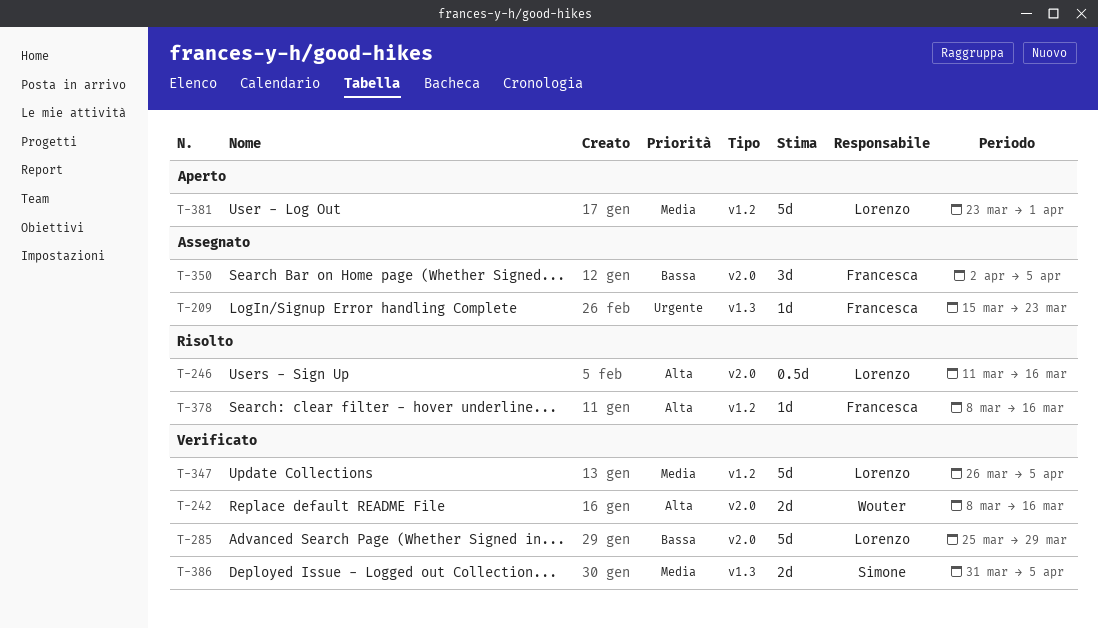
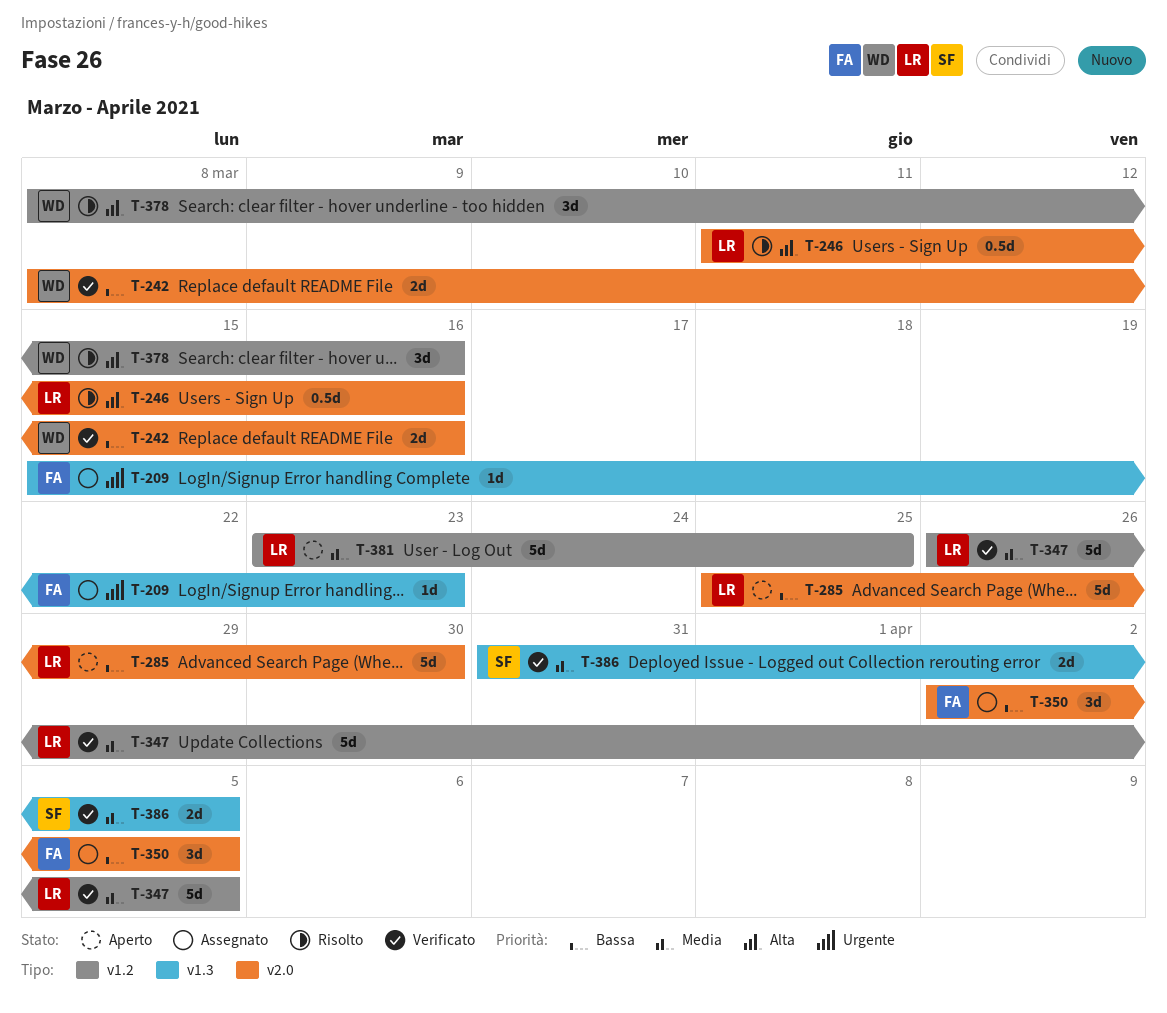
T-242, priority: Alta -> Bassa
T-285, status: Verificato -> Aperto
T-285, due: Mar 29 -> Mar 30
T-378, owner: Francesca -> Wouter
T-378, estimate: 1d -> 3d
T-381, due: Apr 1 -> Mar 25

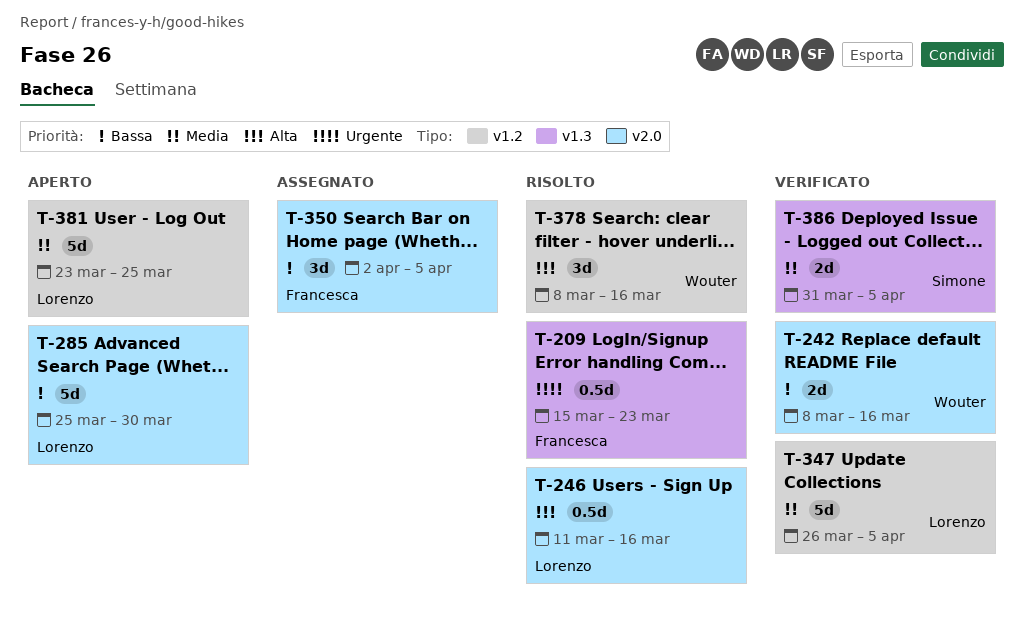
T-209, status: Assegnato -> Risolto
T-209, estimate: 1d -> 0.5d

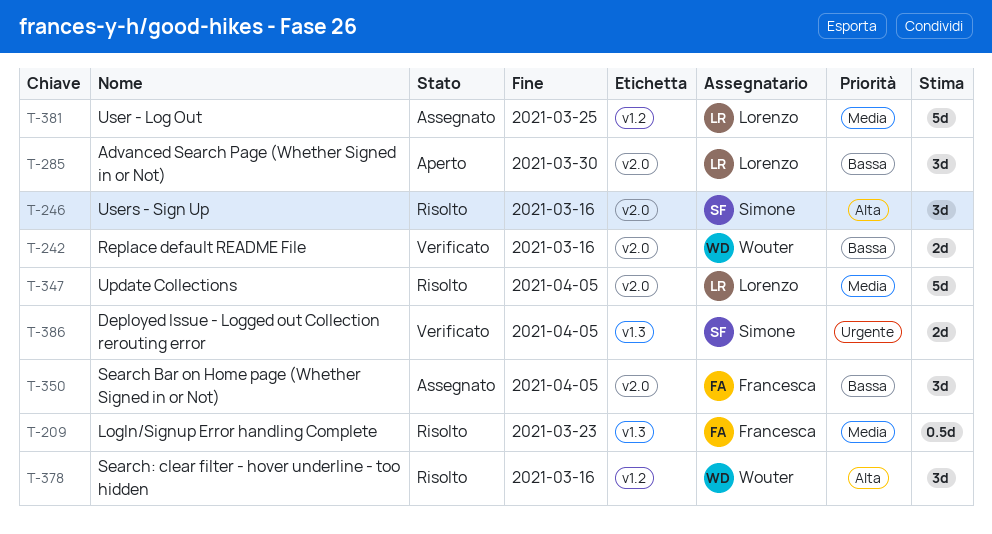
T-209, priority: Urgente -> Media
T-246, owner: Lorenzo -> Simone
T-246, estimate: 0.5d -> 3d
T-285, estimate: 5d -> 3d
T-347, status: Verificato -> Risolto
T-347, label: v1.2 -> v2.0
T-381, status: Aperto -> Assegnato
T-386, priority: Media -> Urgente

